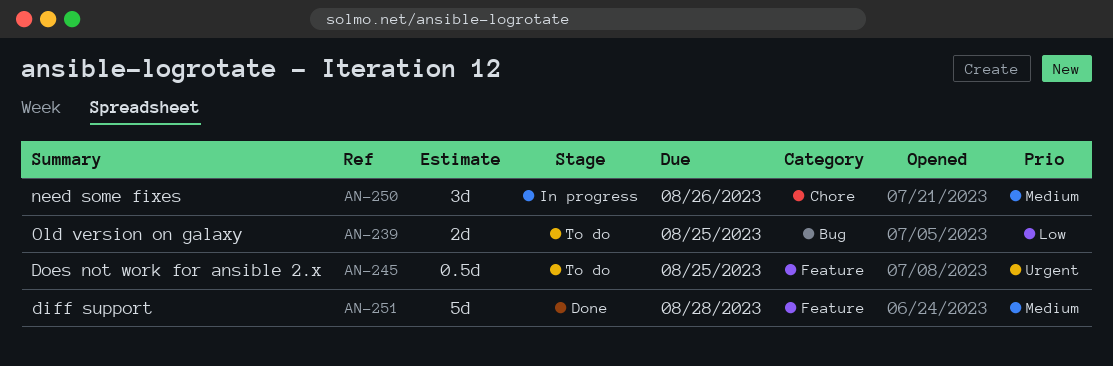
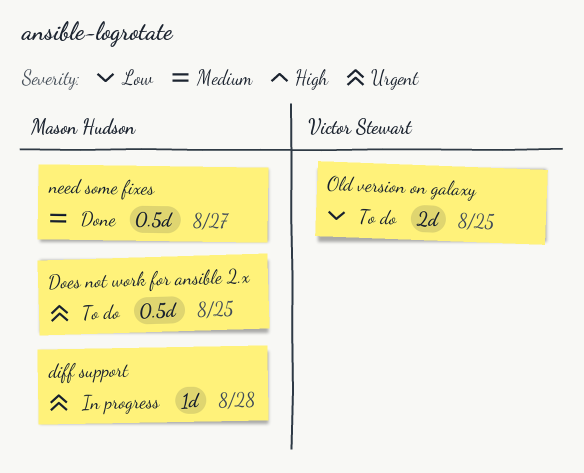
diff support, status: Done -> In progress
diff support, priority: Medium -> Urgent
diff support, estimate: 5d -> 1d
need some fixes, status: In progress -> Done
need some fixes, estimate: 3d -> 0.5d
need some fixes, due: Aug 26 -> Aug 27

